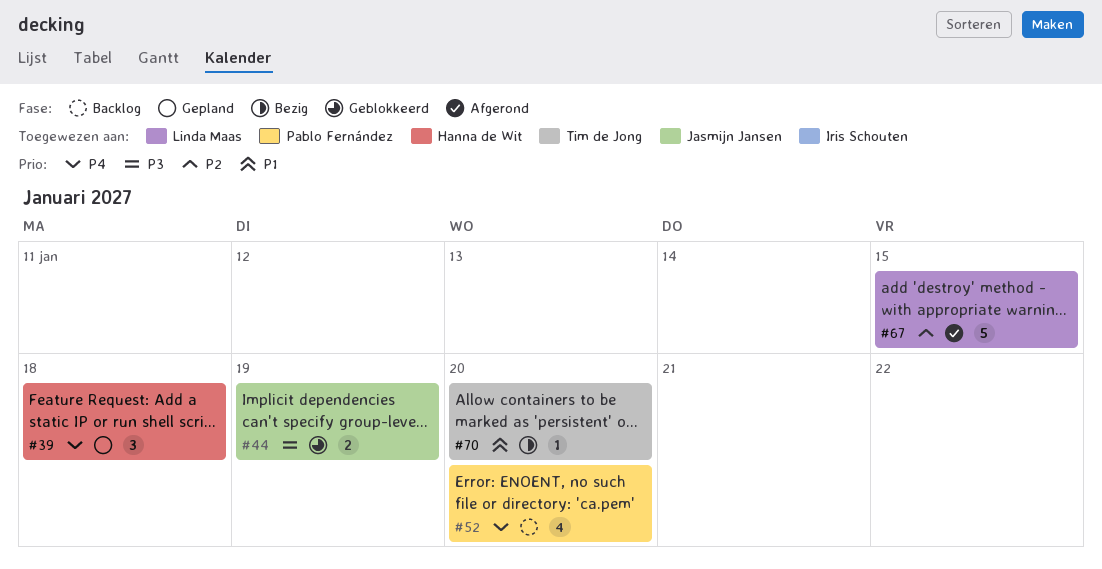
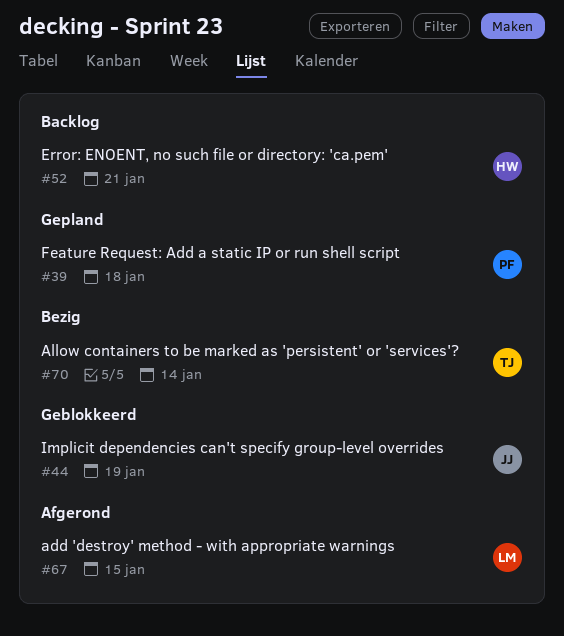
#39, owner: Hanna de Wit -> Pablo Fernández
#52, owner: Pablo Fernández -> Hanna de Wit
#52, due: Jan 20 -> Jan 21
#70, due: Jan 20 -> Jan 14

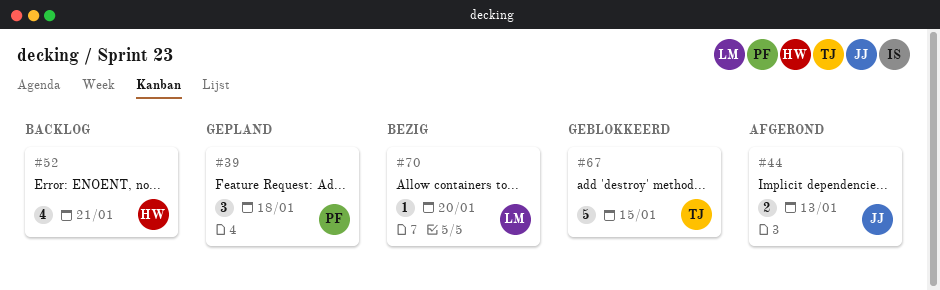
#44, status: Geblokkeerd -> Afgerond
#44, due: Jan 19 -> Jan 13
#67, status: Afgerond -> Geblokkeerd
#67, owner: LM -> TJ
#70, owner: TJ -> LM
#70, due: Jan 14 -> Jan 20

